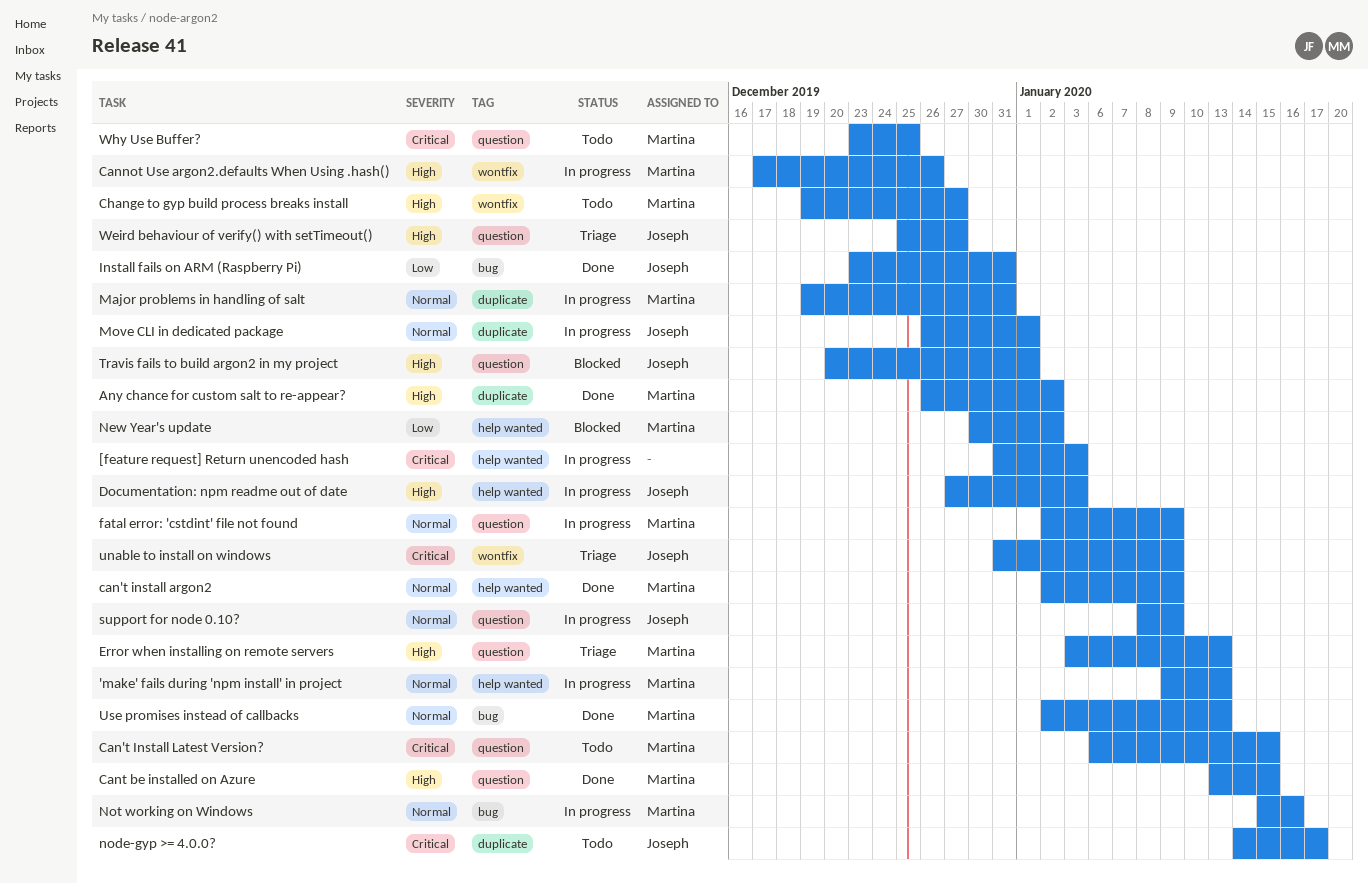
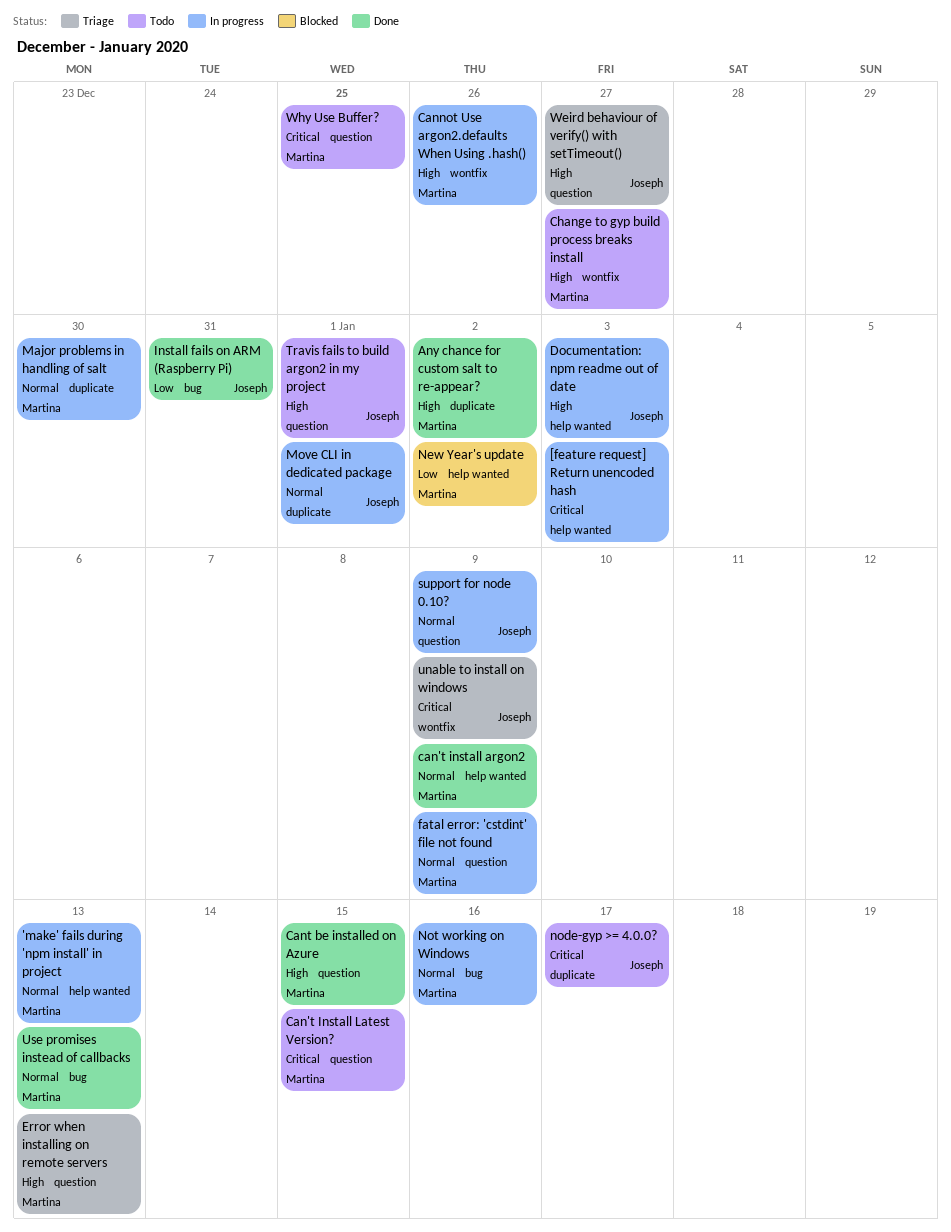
Major problems in handling of salt, due: Dec 31 -> Dec 30
Travis fails to build argon2 in my project, status: Blocked -> Todo

